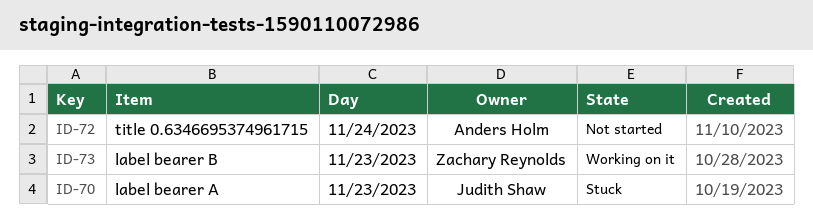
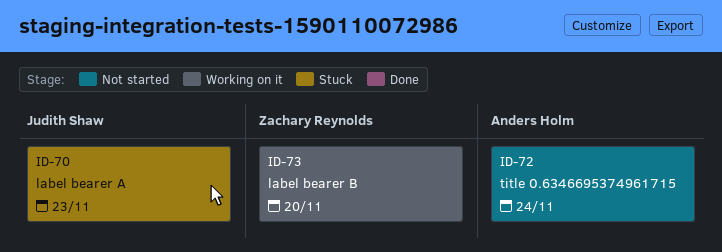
ID-73, day: Nov 23 -> Nov 20

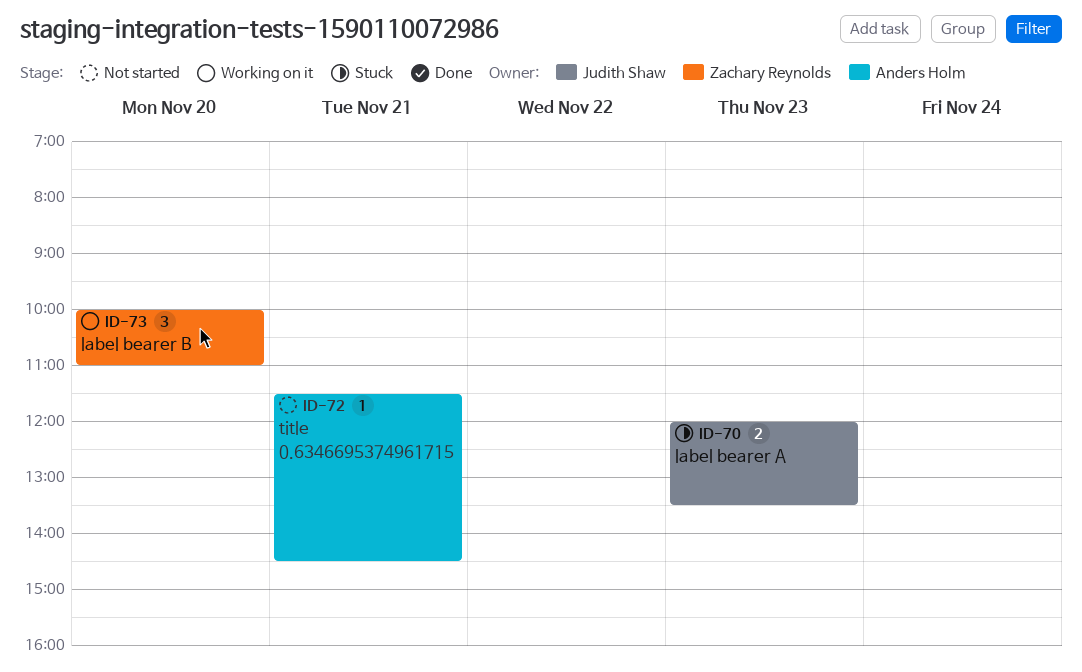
ID-72, day: Nov 24 -> Nov 21

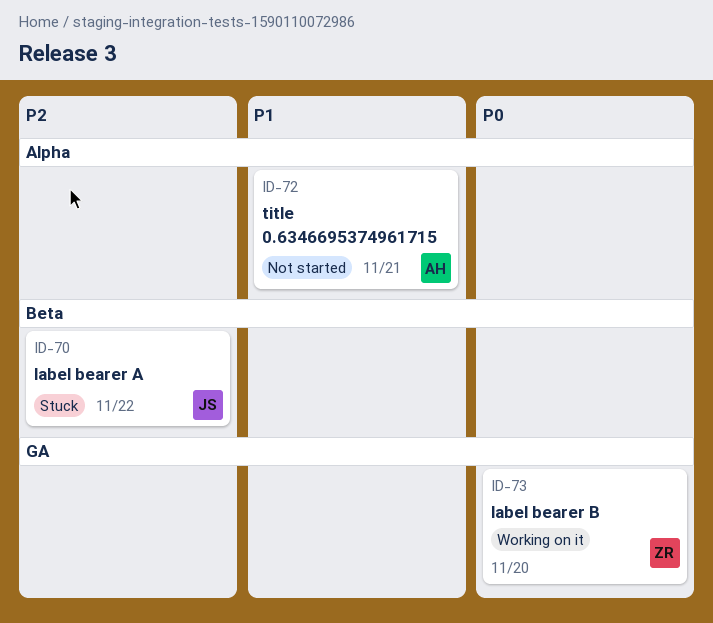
ID-70, day: Nov 23 -> Nov 22

